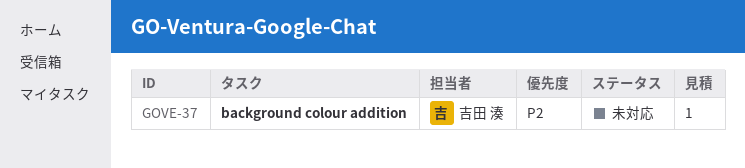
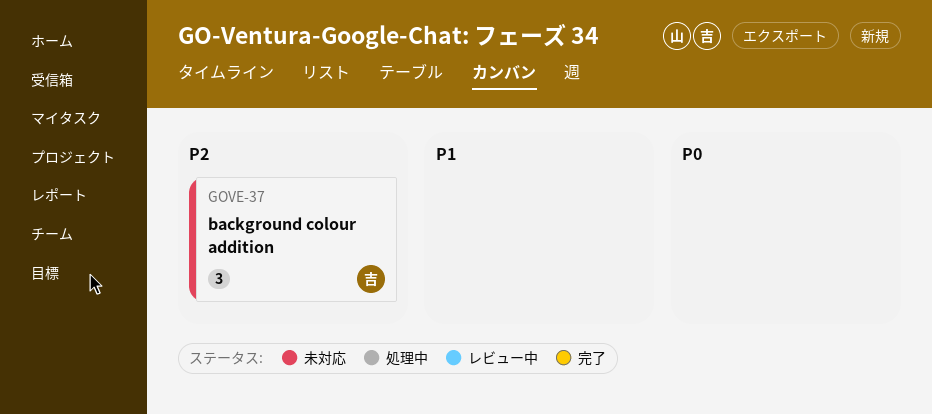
GOVE-37, estimate: 1 -> 3

